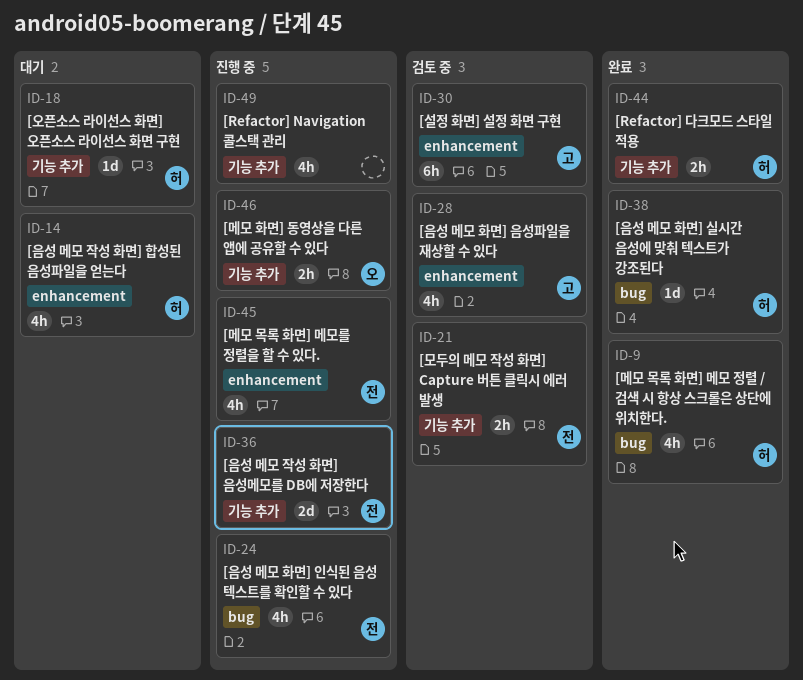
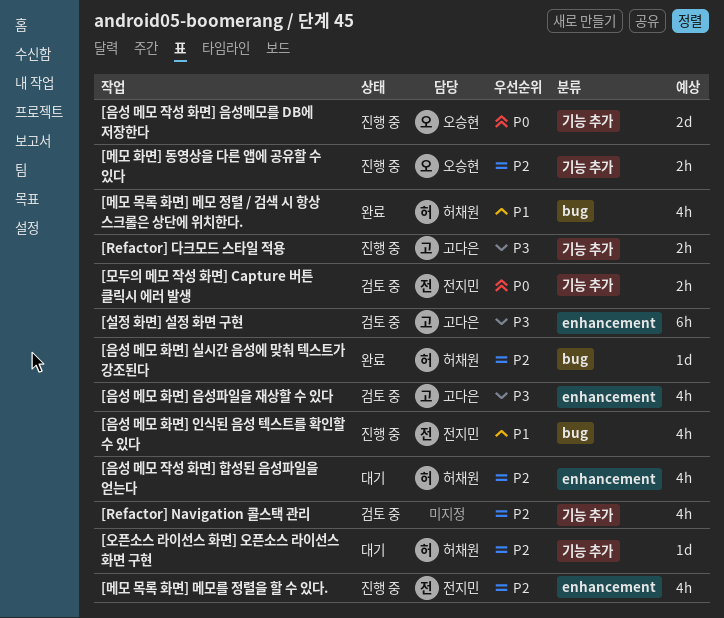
[Refactor] Navigation 콜스택 관리, status: 진행 중 -> 검토 중
[Refactor] 다크모드 스타일 적용, status: 완료 -> 진행 중
[Refactor] 다크모드 스타일 적용, owner: 허채원 -> 고다은
[음성 메모 작성 화면] 음성메모를 DB에 저장한다, owner: 전지민 -> 오승현

